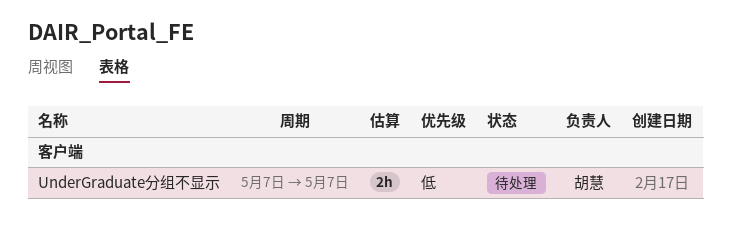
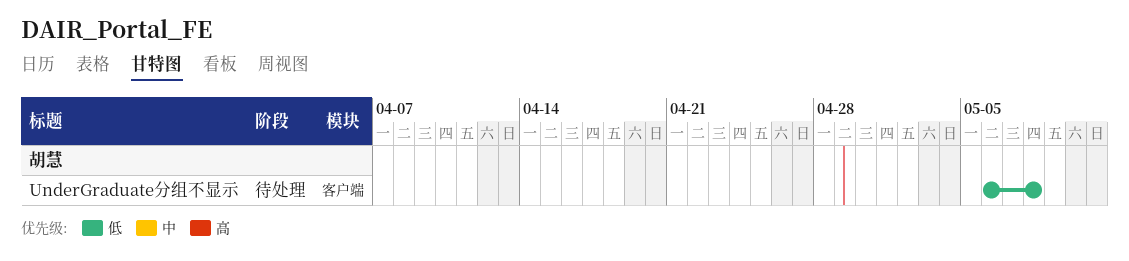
UnderGraduate分组不显示, start: May 7 -> May 6
UnderGraduate分组不显示, due: May 7 -> May 8

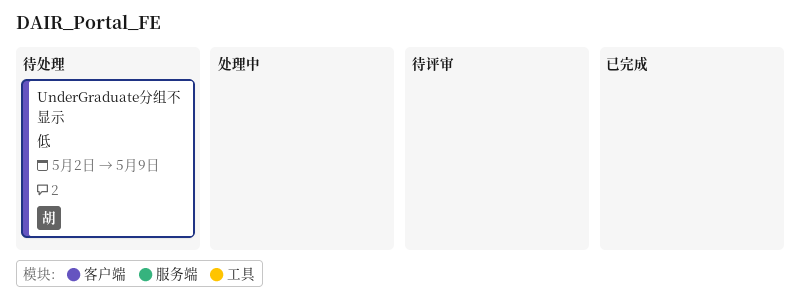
UnderGraduate分组不显示, start: May 6 -> May 2
UnderGraduate分组不显示, due: May 8 -> May 9

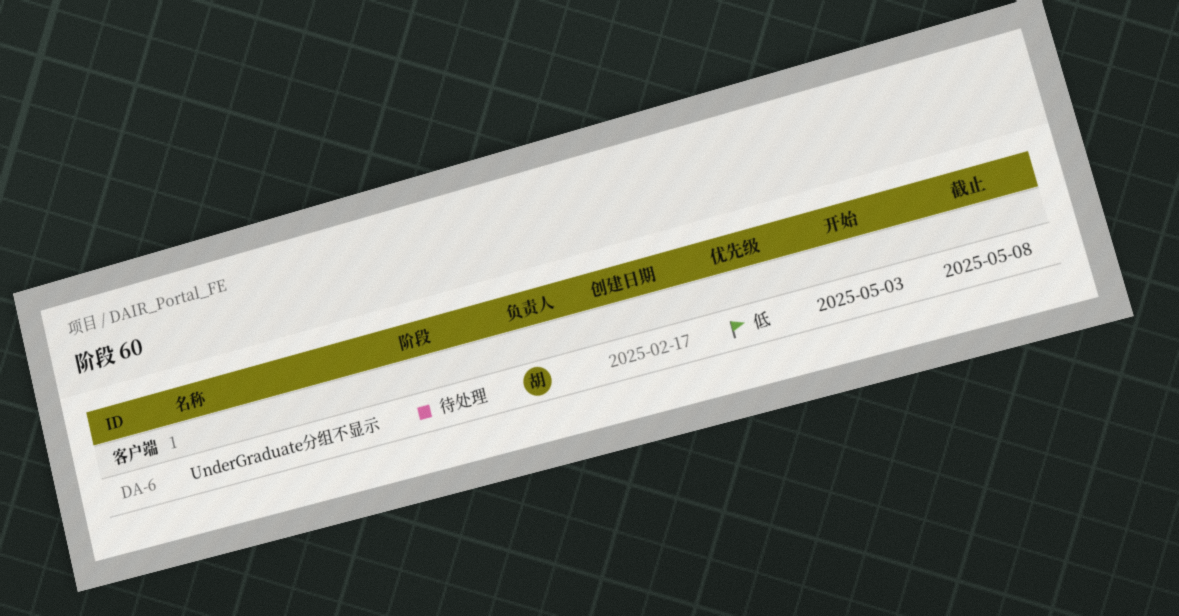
UnderGraduate分组不显示, start: May 2 -> May 3
UnderGraduate分组不显示, due: May 9 -> May 8

